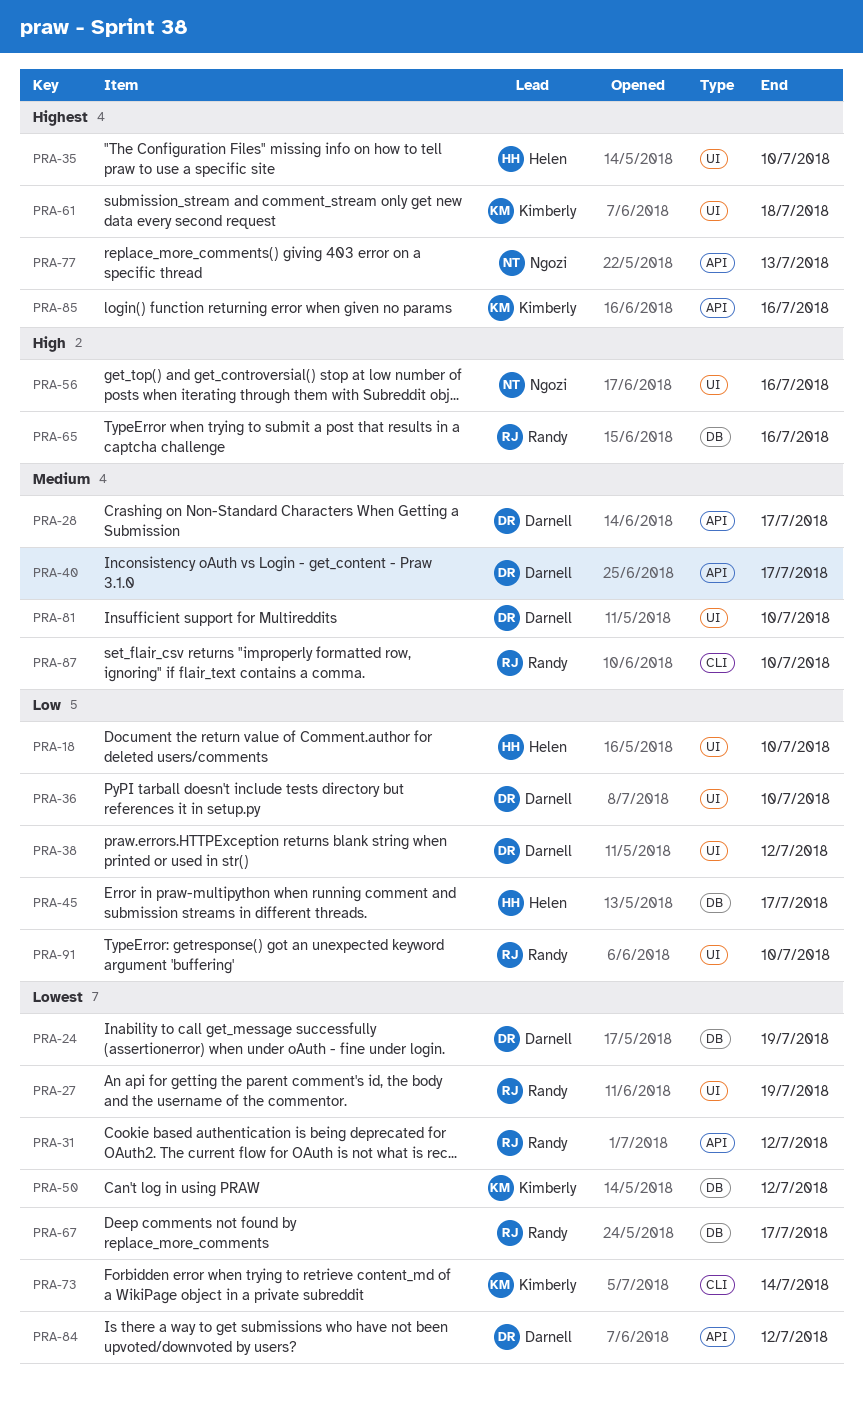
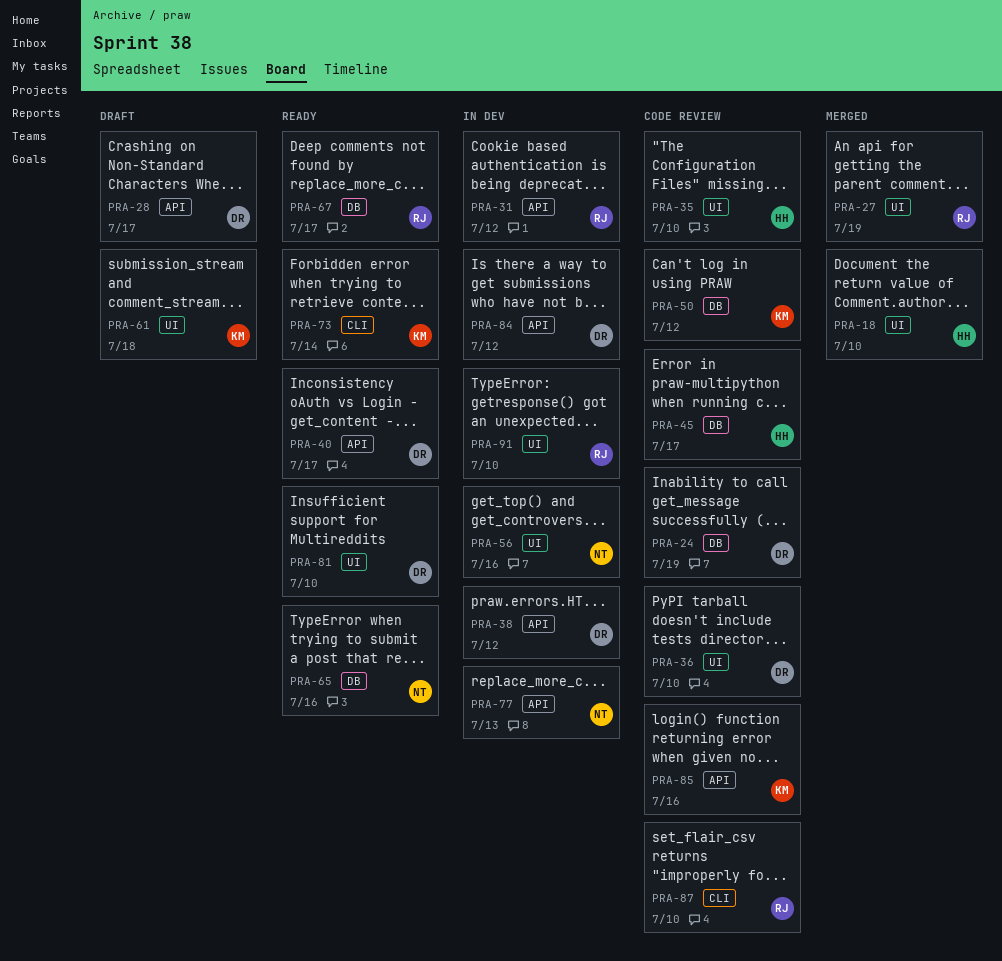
PRA-38, label: UI -> API
PRA-65, owner: Randy -> Ngozi

